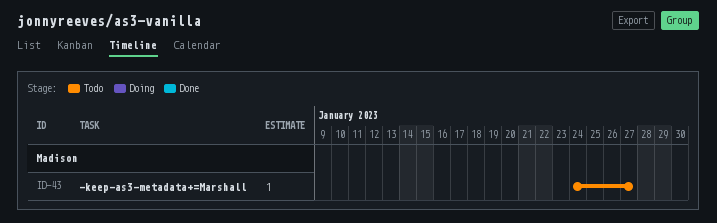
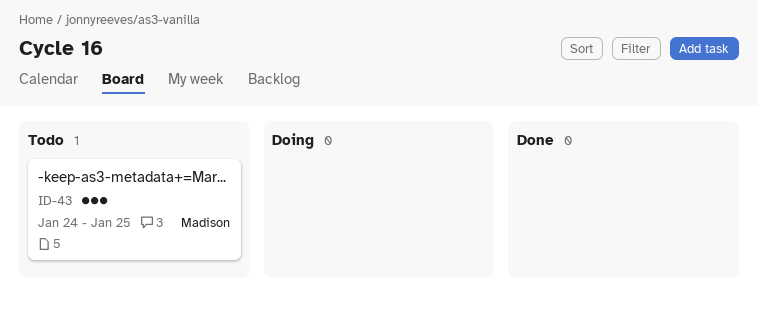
ID-43, estimate: 1 -> 3
ID-43, due: Jan 27 -> Jan 25

